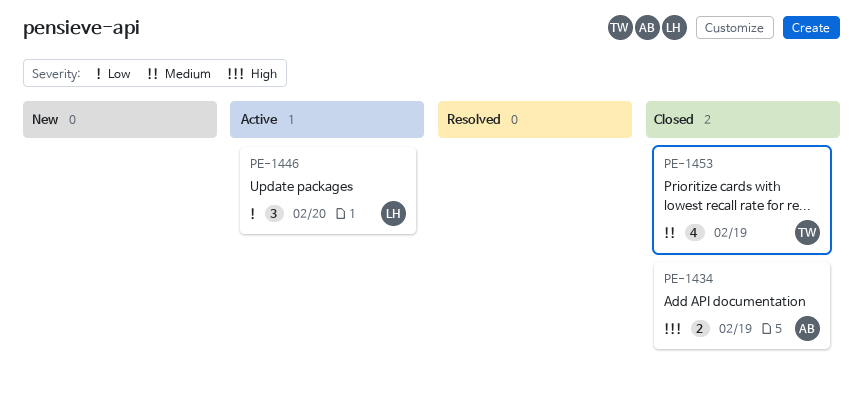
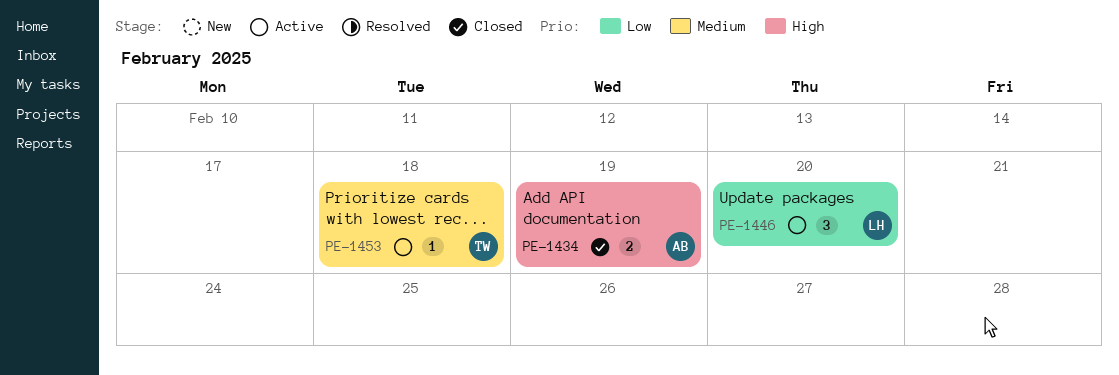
PE-1453, status: Closed -> Active
PE-1453, estimate: 4 -> 1
PE-1453, due: Feb 19 -> Feb 18

